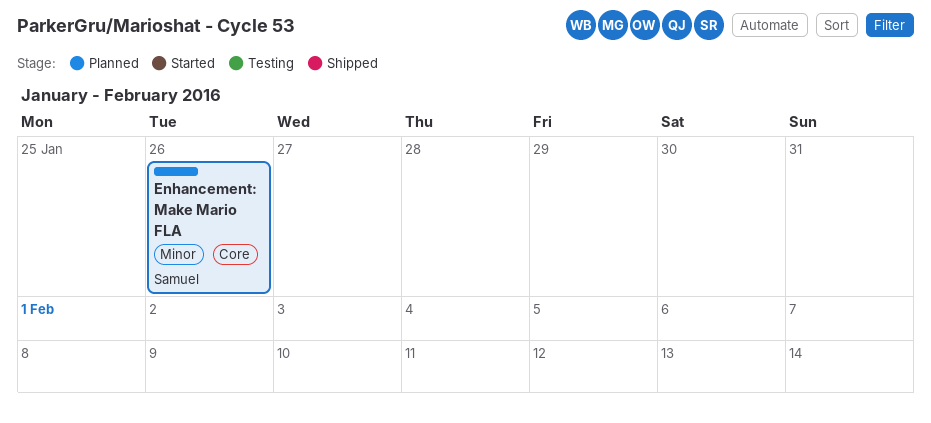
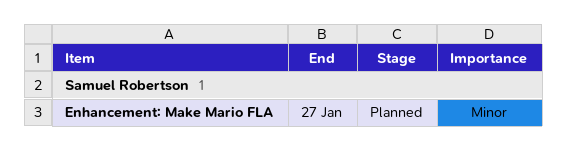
Enhancement: Make Mario FLA, due: Jan 26 -> Jan 27

